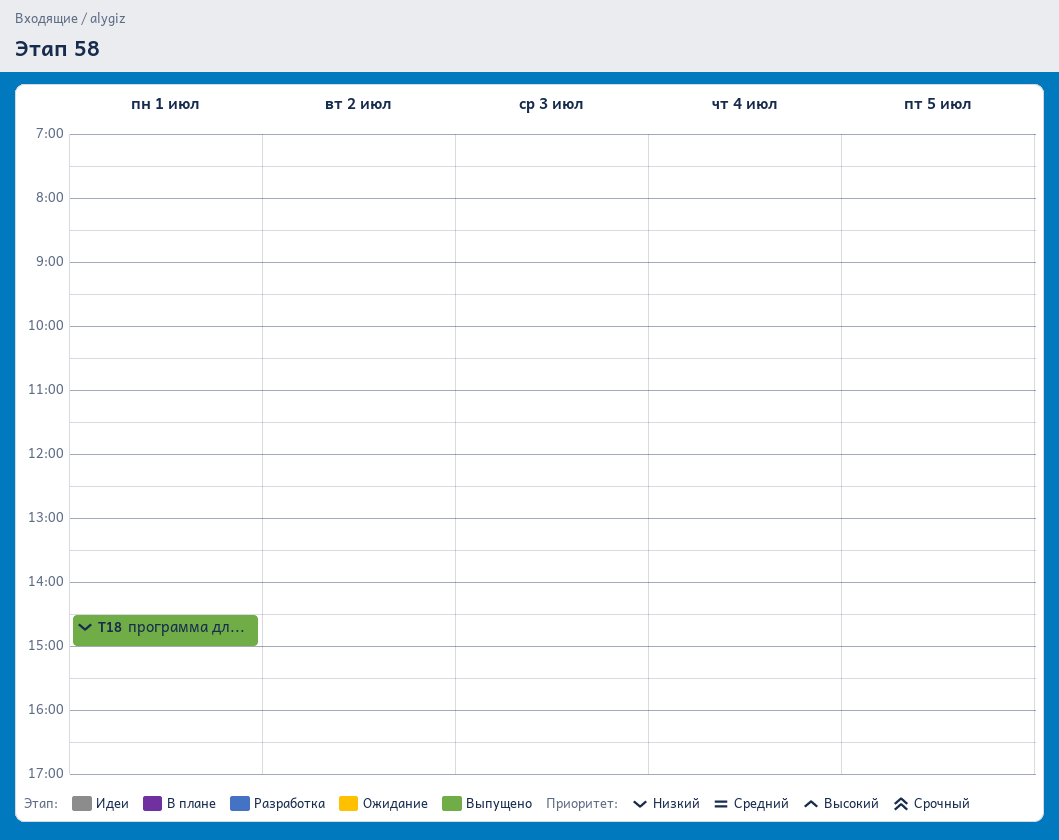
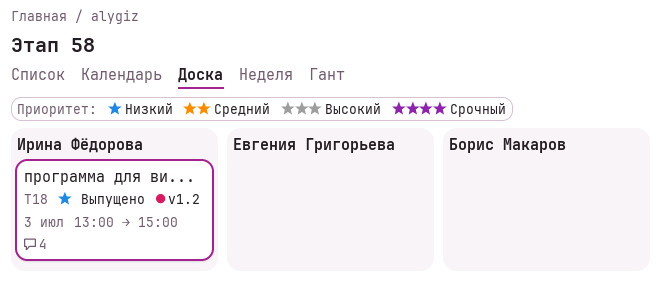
T18, day: Jul 1 -> Jul 3
T18, begins: 14:30 -> 13:00

